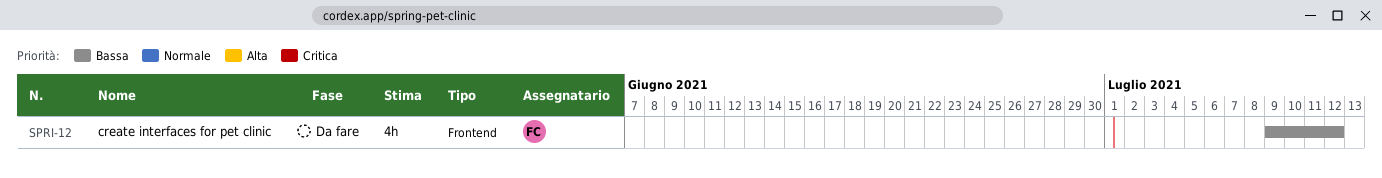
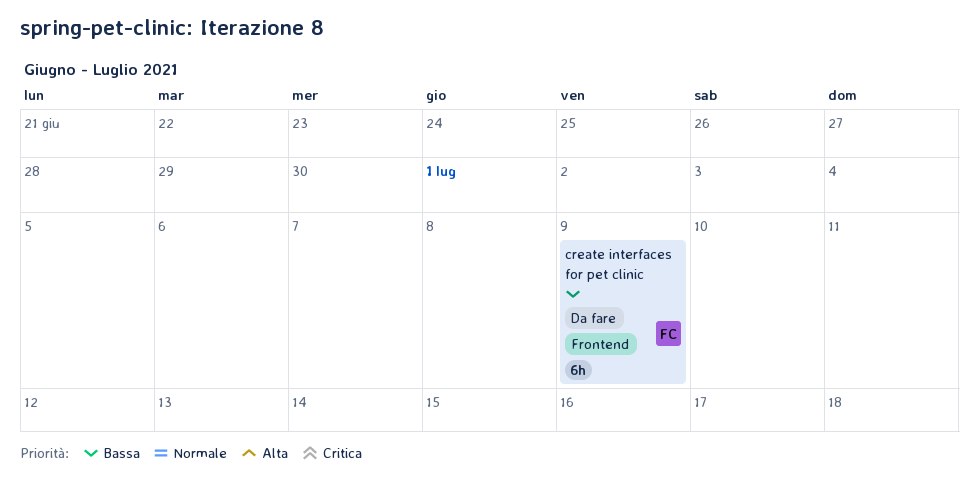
create interfaces for pet clinic, estimate: 4h -> 6h
create interfaces for pet clinic, due: Jul 12 -> Jul 9

